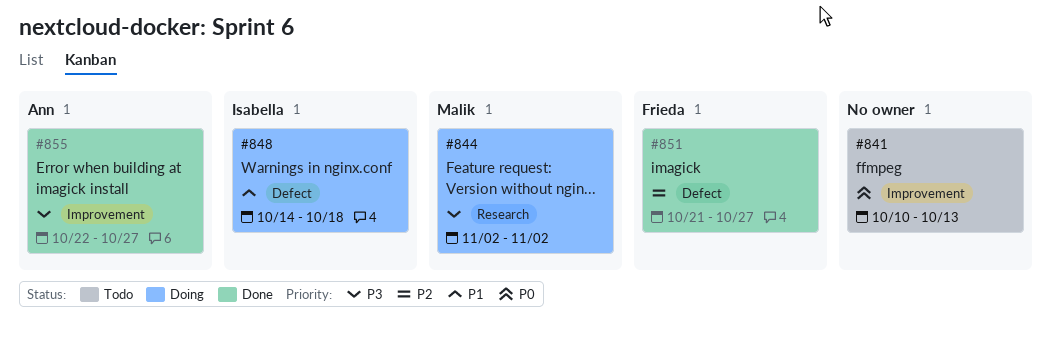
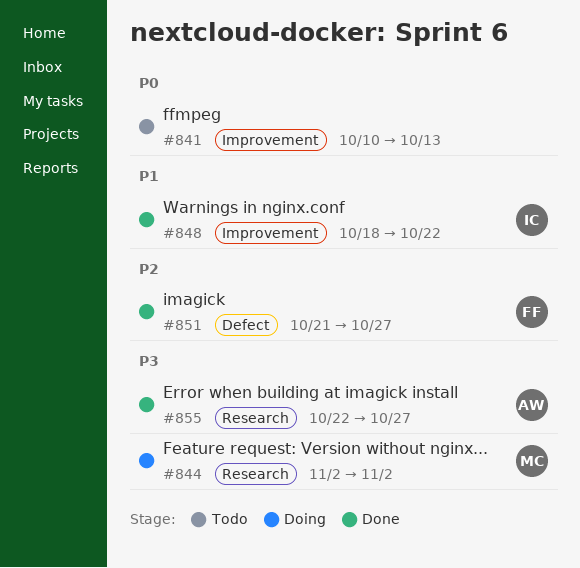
#848, status: Doing -> Done
#848, label: Defect -> Improvement
#848, start: Oct 14 -> Oct 18
#848, due: Oct 18 -> Oct 22
#855, label: Improvement -> Research

